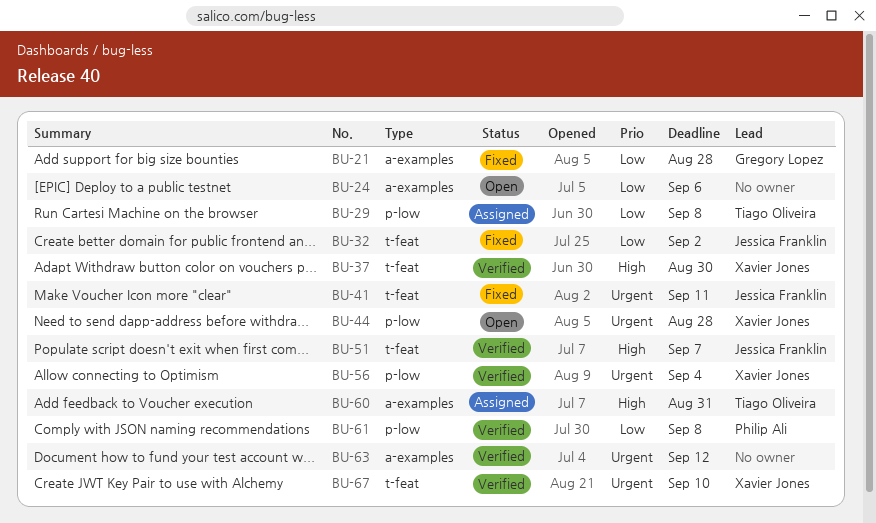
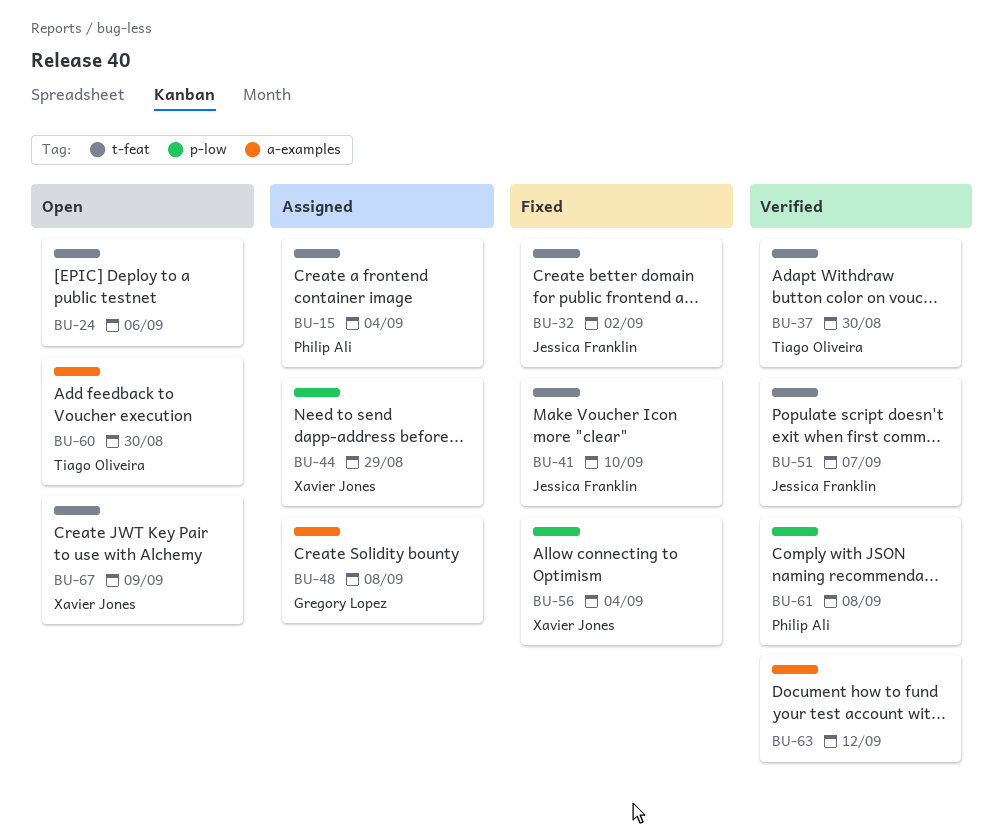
BU-15: none -> present
BU-21: present -> none
BU-24, label: a-examples -> t-feat
BU-29: present -> none
BU-37, owner: Xavier Jones -> Tiago Oliveira
BU-41, due: Sep 11 -> Sep 10
BU-44, status: Open -> Assigned
BU-44, due: Aug 28 -> Aug 29
BU-48: none -> present
BU-56, status: Verified -> Fixed
BU-60, status: Assigned -> Open
BU-60, due: Aug 31 -> Aug 30
BU-67, status: Verified -> Open
BU-67, due: Sep 10 -> Sep 9

